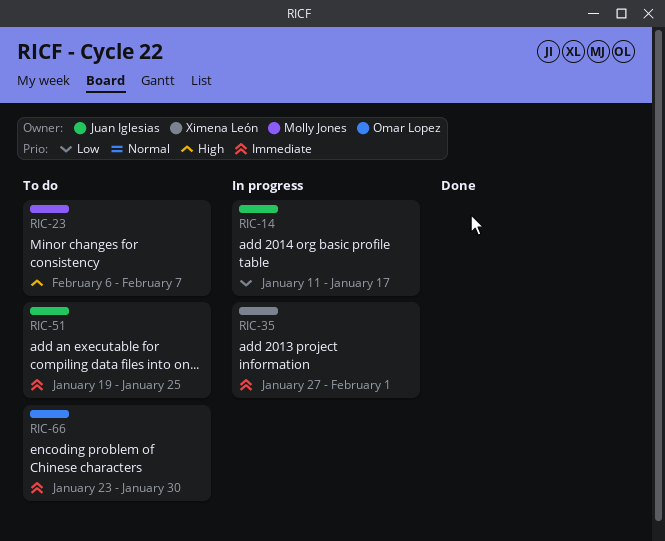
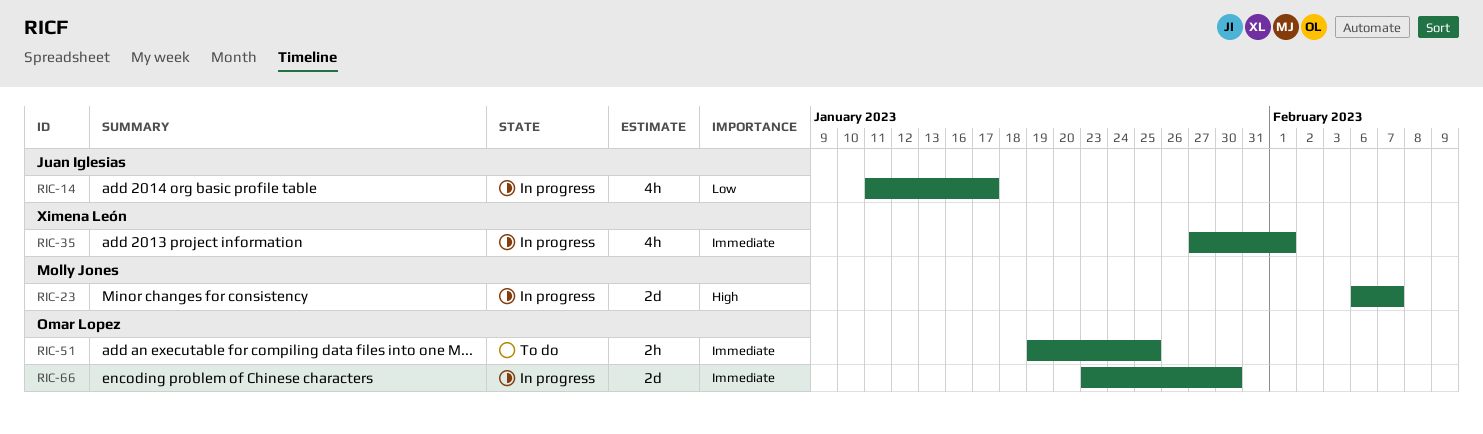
RIC-23, status: To do -> In progress
RIC-51, owner: Juan Iglesias -> Omar Lopez
RIC-66, status: To do -> In progress

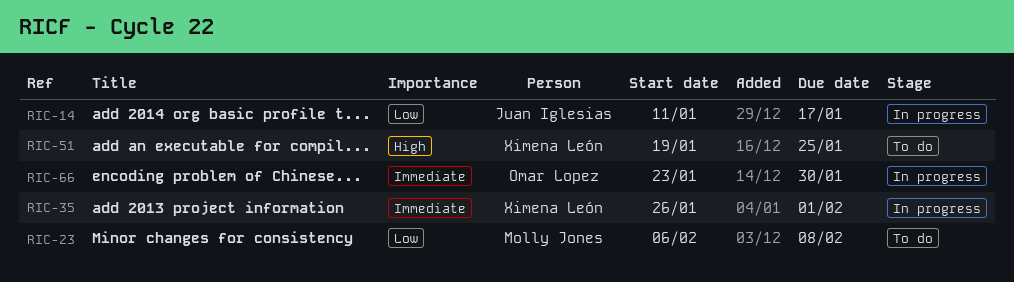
RIC-23, status: In progress -> To do
RIC-23, priority: High -> Low
RIC-23, due: Feb 7 -> Feb 8
RIC-35, start: Jan 27 -> Jan 26
RIC-51, owner: Omar Lopez -> Ximena León
RIC-51, priority: Immediate -> High

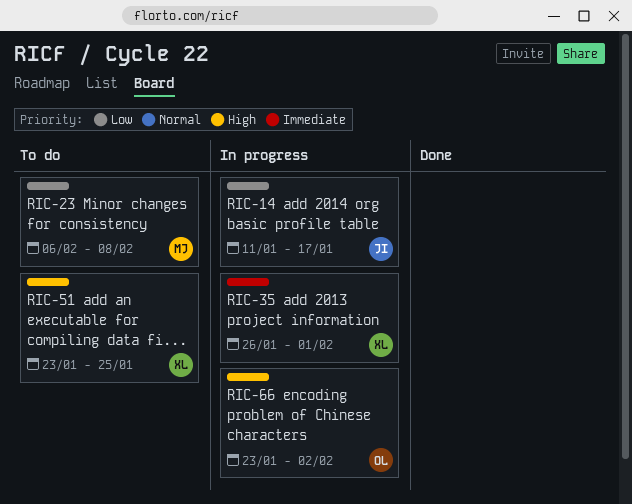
RIC-51, start: Jan 19 -> Jan 23
RIC-66, priority: Immediate -> High
RIC-66, due: Jan 30 -> Feb 2

